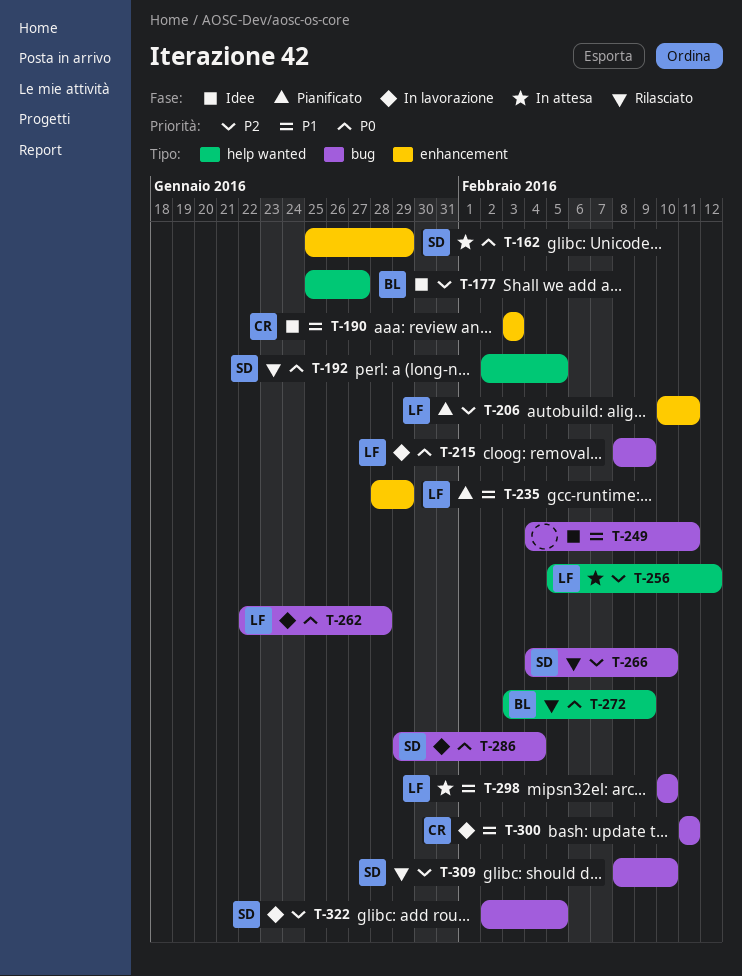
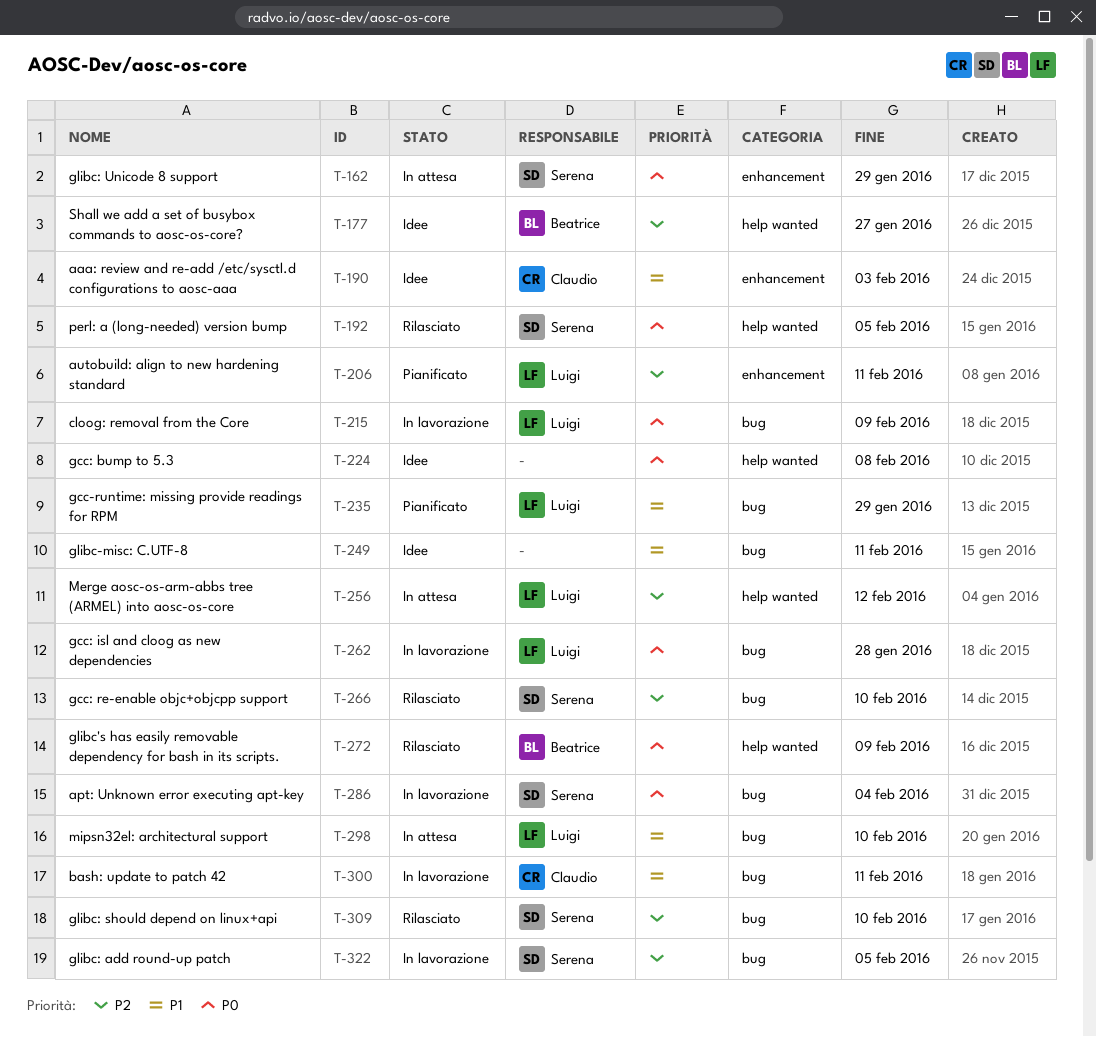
T-224: none -> present
T-235, label: enhancement -> bug

